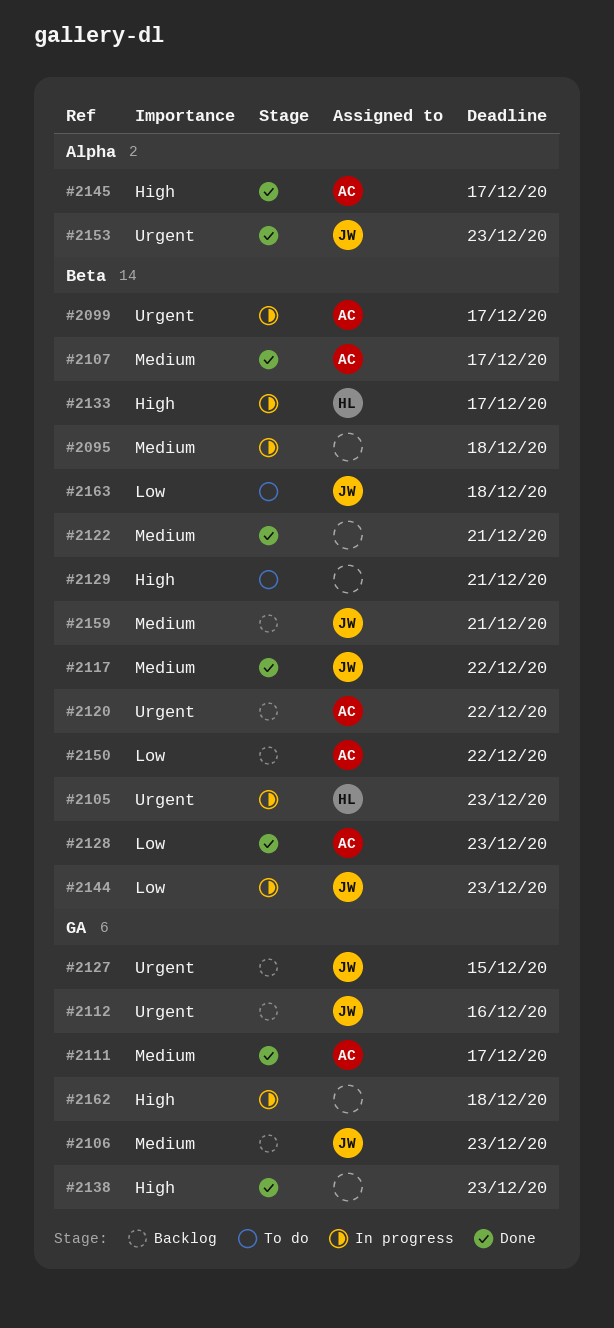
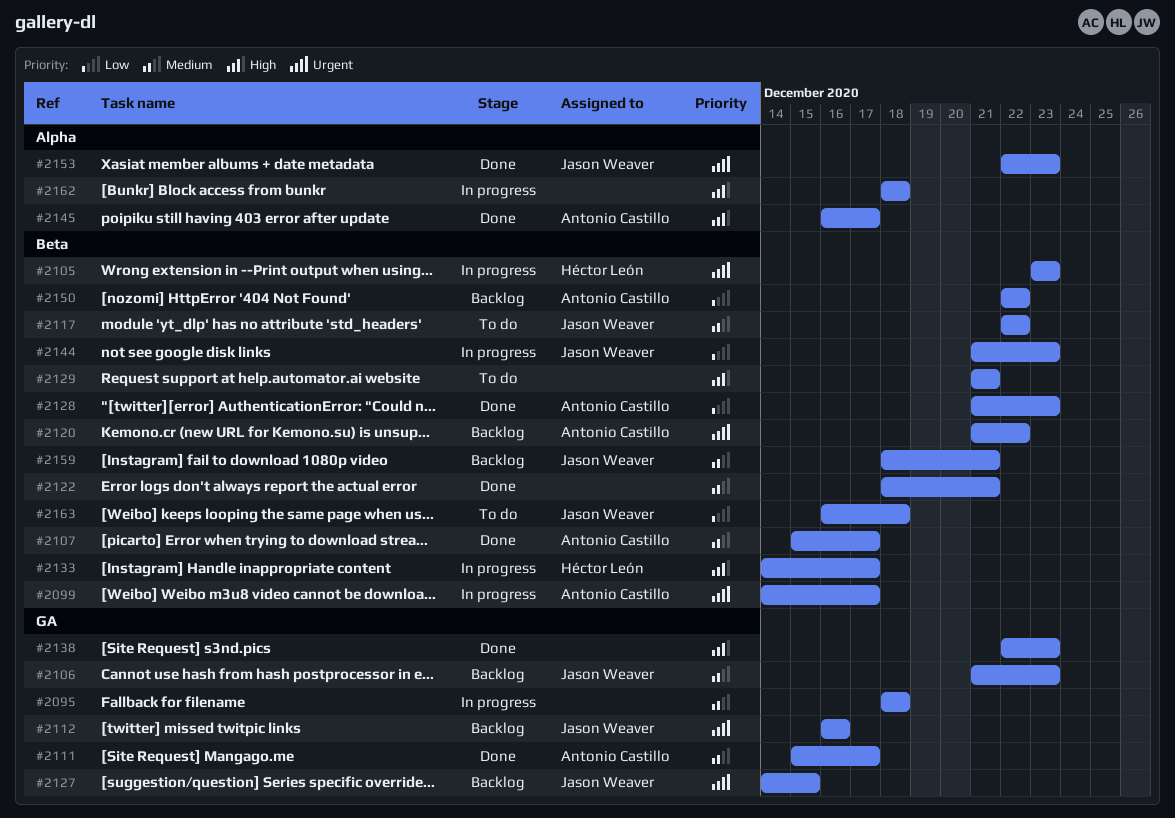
#2095, label: Beta -> GA
#2117, status: Done -> To do
#2162, label: GA -> Alpha

